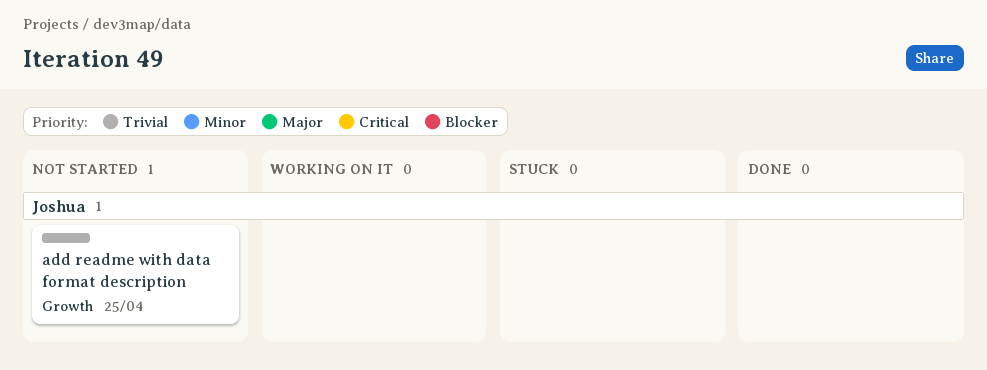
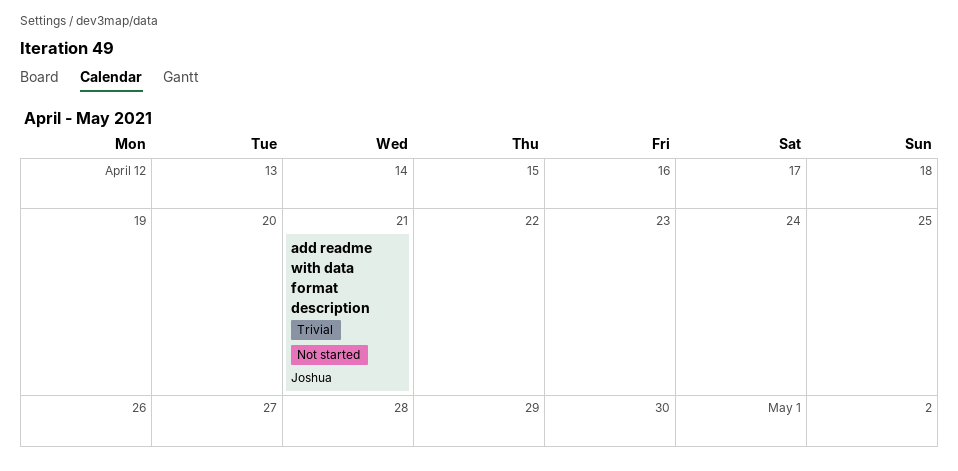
add readme with data format description, due: Apr 25 -> Apr 21

